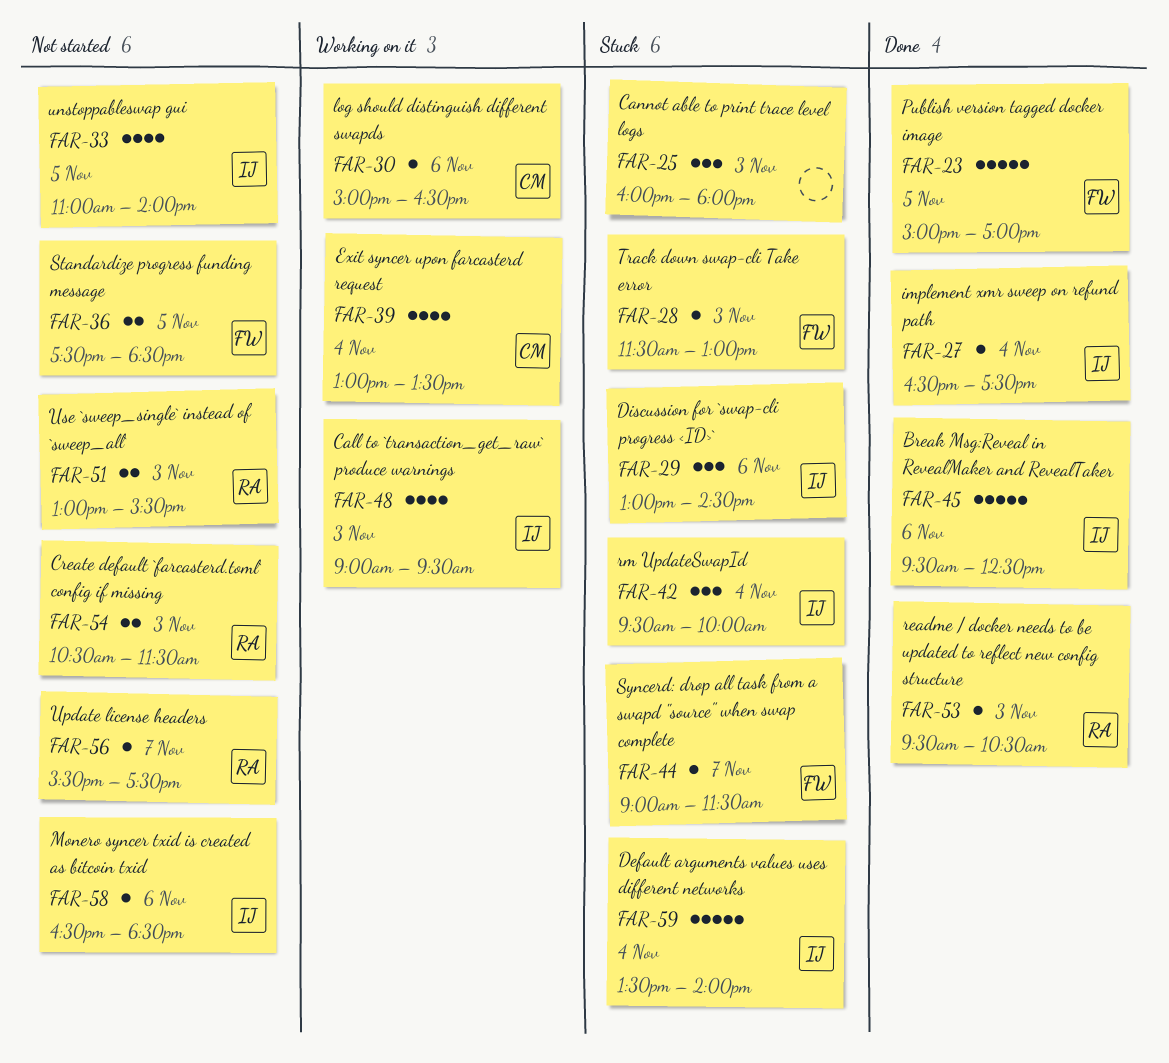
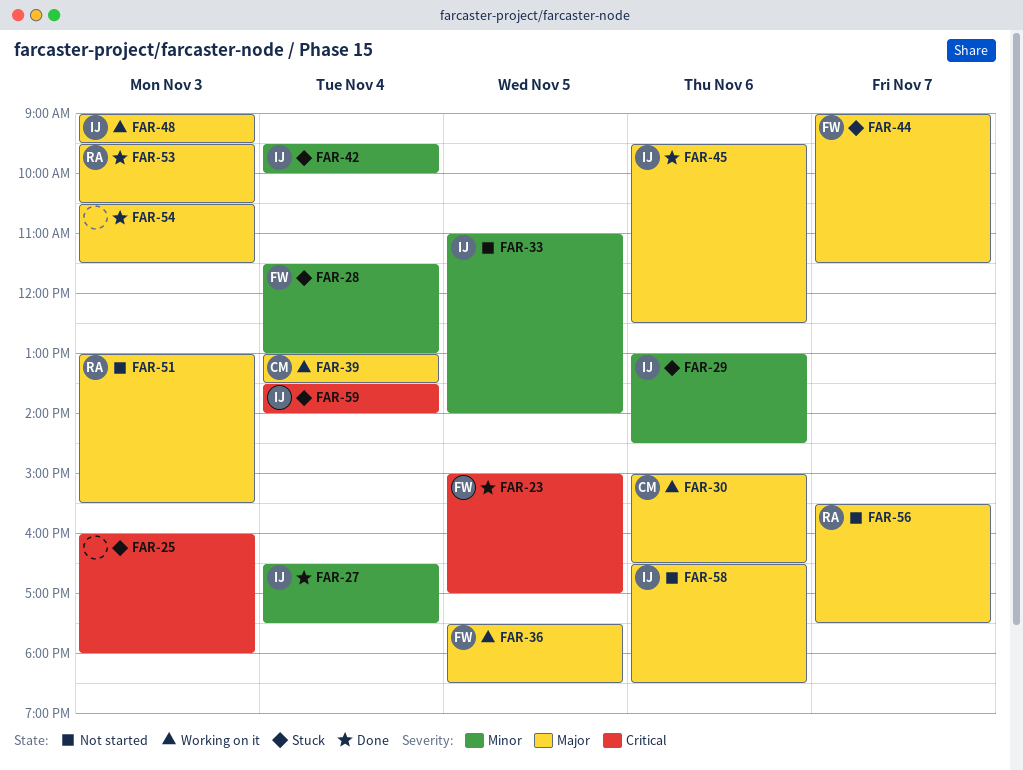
FAR-28, day: Nov 3 -> Nov 4
FAR-36, status: Not started -> Working on it
FAR-54, status: Not started -> Done
FAR-54, owner: RA -> none

